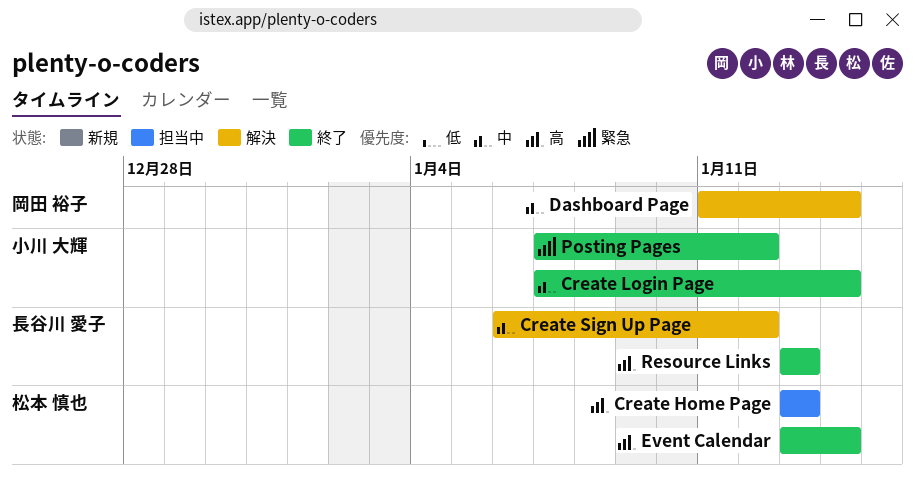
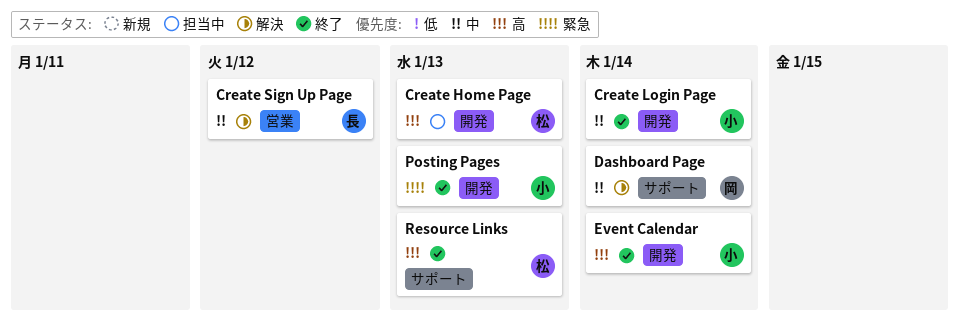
Event Calendar, owner: 松本 慎也 -> 小川 大輝
Posting Pages, due: Jan 12 -> Jan 13
Resource Links, owner: 長谷川 愛子 -> 松本 慎也

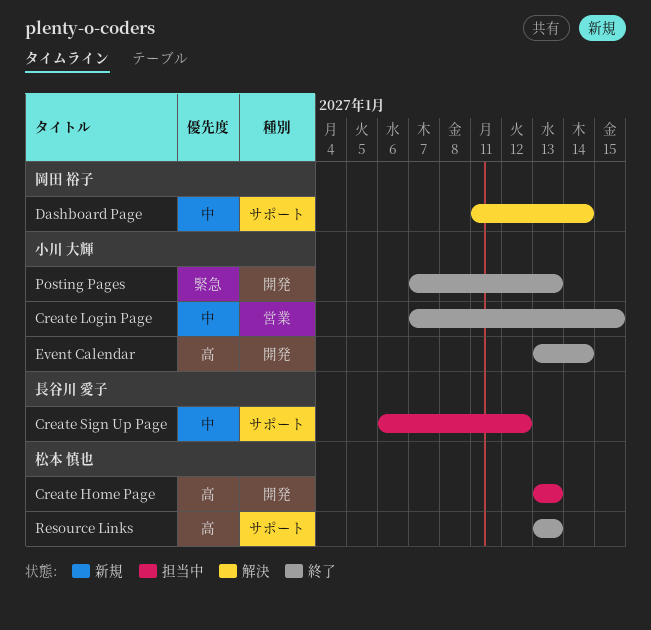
Create Login Page, label: 開発 -> 営業
Create Login Page, due: Jan 14 -> Jan 15
Create Sign Up Page, status: 解決 -> 担当中
Create Sign Up Page, label: 営業 -> サポート

